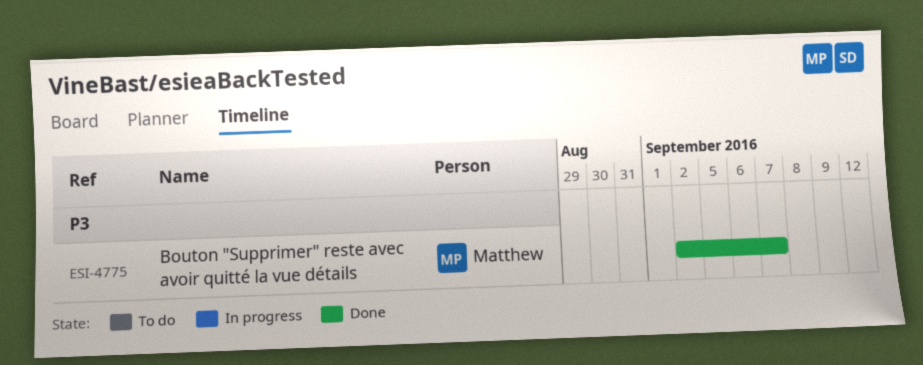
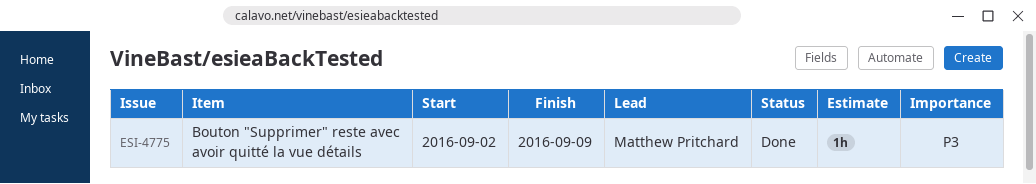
ESI-4775, due: Sep 7 -> Sep 9

